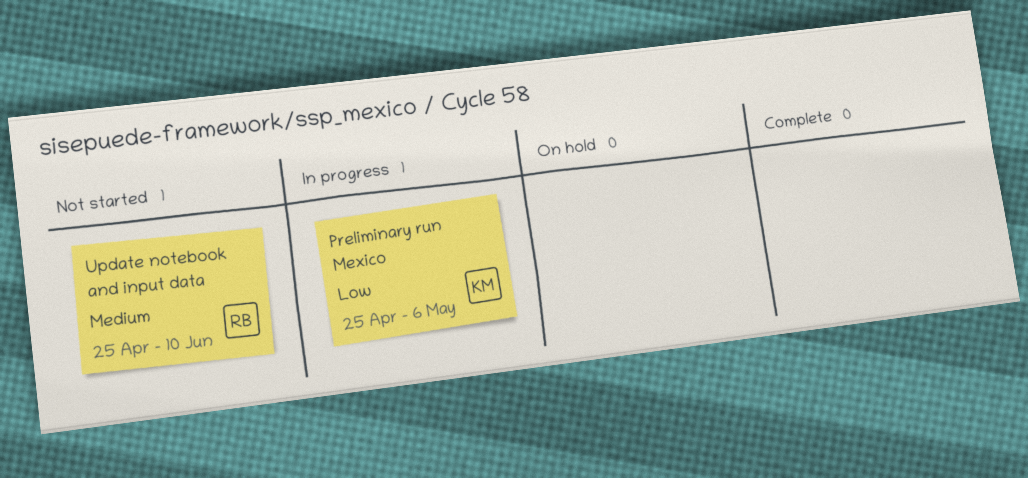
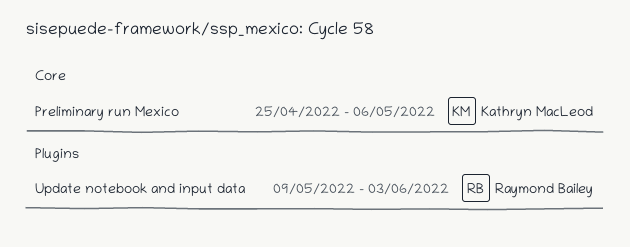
Update notebook and input data, start: Apr 25 -> May 9
Update notebook and input data, due: Jun 10 -> Jun 3

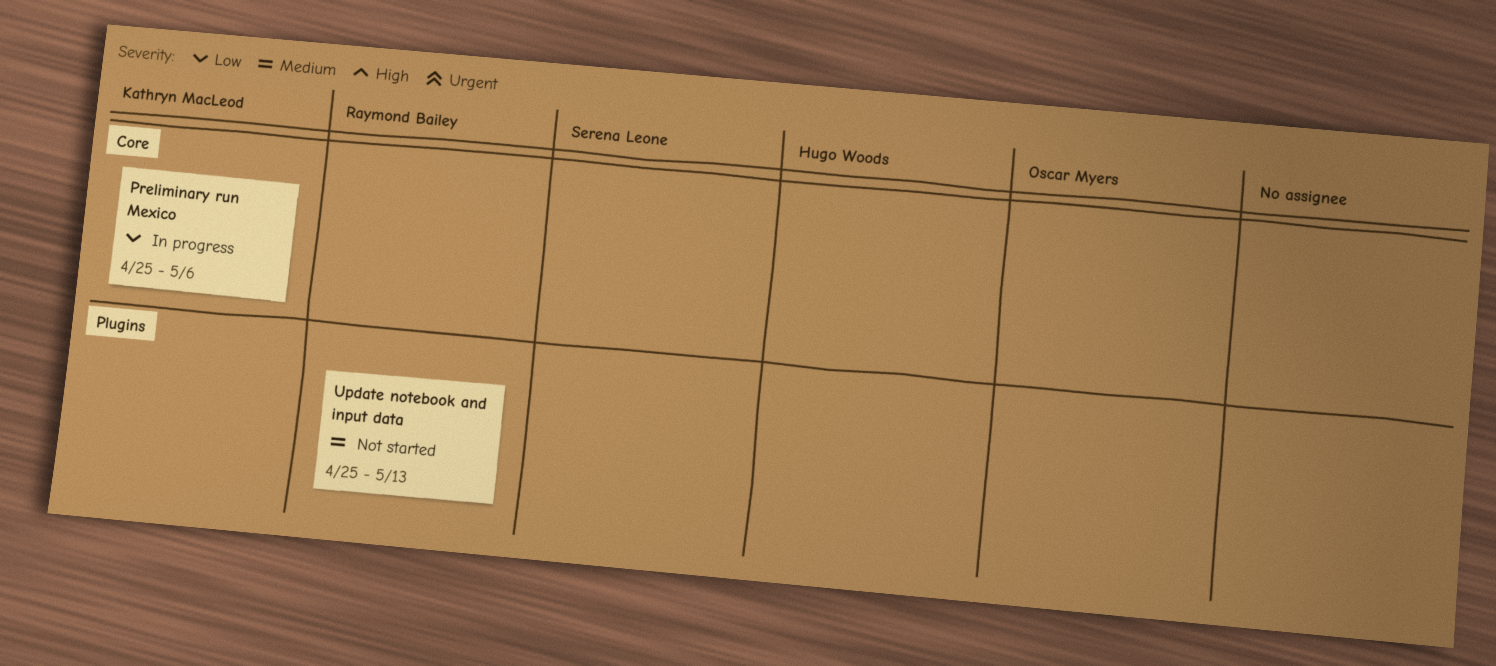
Update notebook and input data, start: May 9 -> Apr 25
Update notebook and input data, due: Jun 3 -> May 13

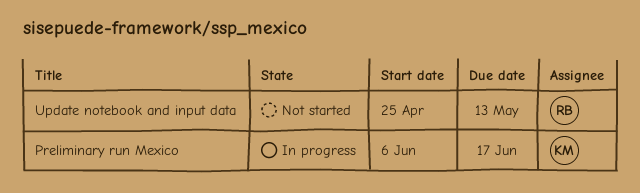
Preliminary run Mexico, start: Apr 25 -> Jun 6
Preliminary run Mexico, due: May 6 -> Jun 17

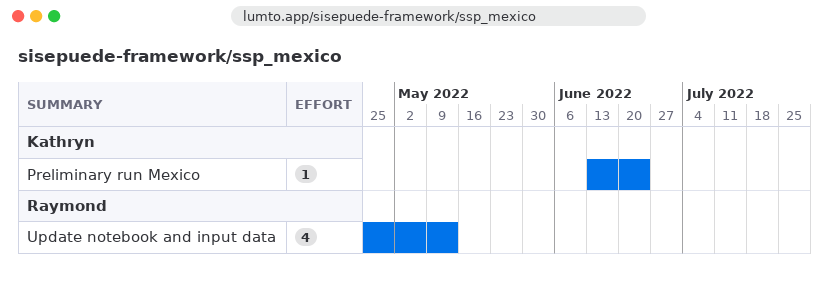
Preliminary run Mexico, start: Jun 6 -> Jun 13
Preliminary run Mexico, due: Jun 17 -> Jun 24

